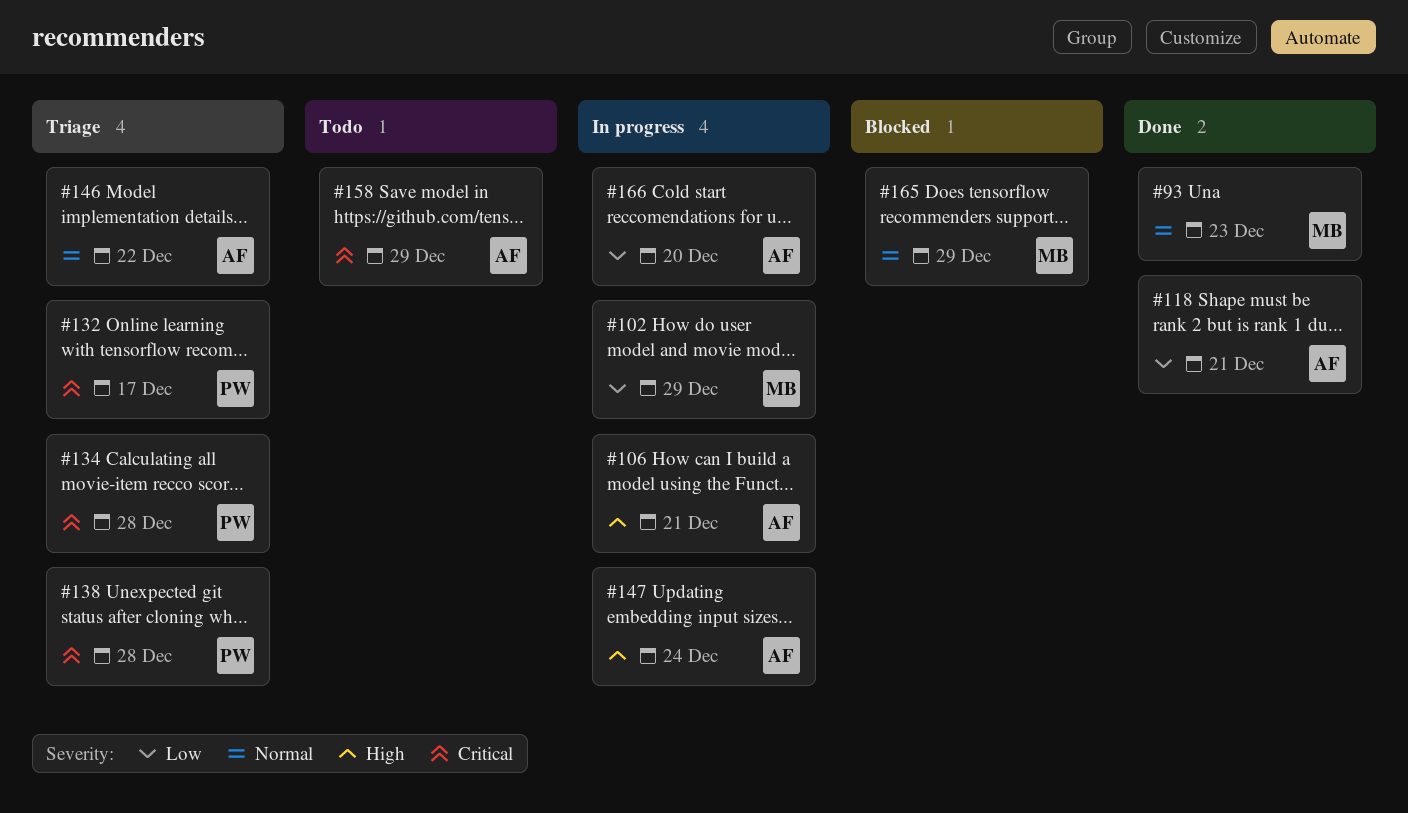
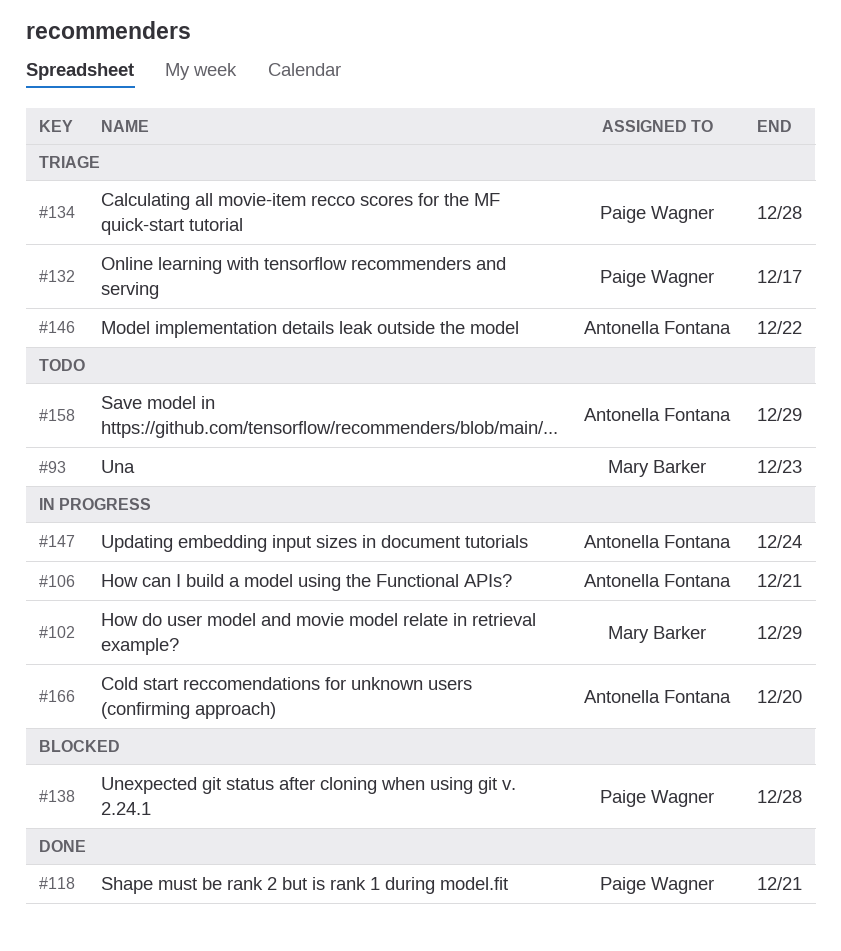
#93, status: Done -> Todo
#118, owner: Antonella Fontana -> Paige Wagner
#138, status: Triage -> Blocked
#165: present -> none

